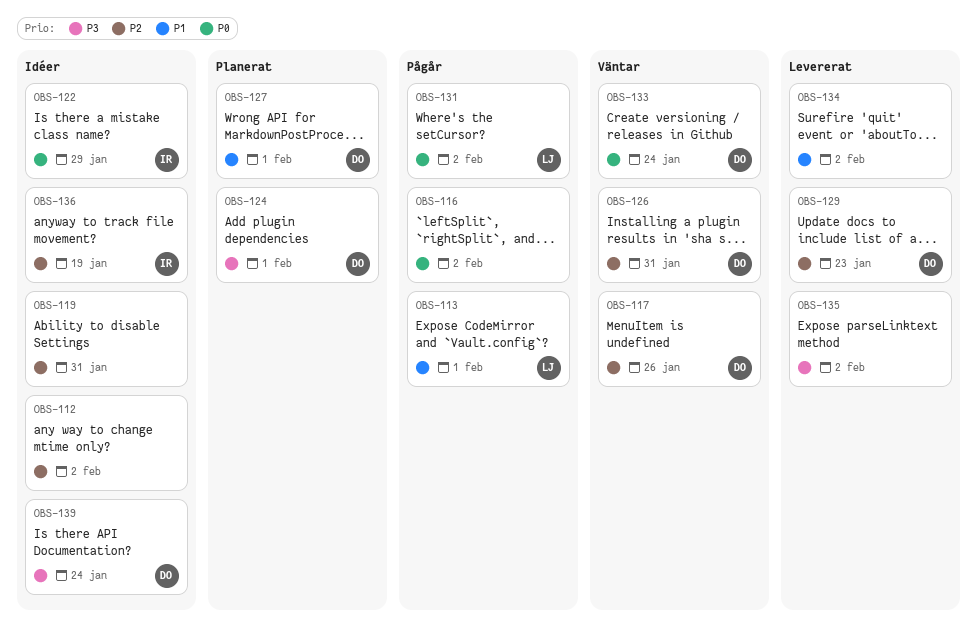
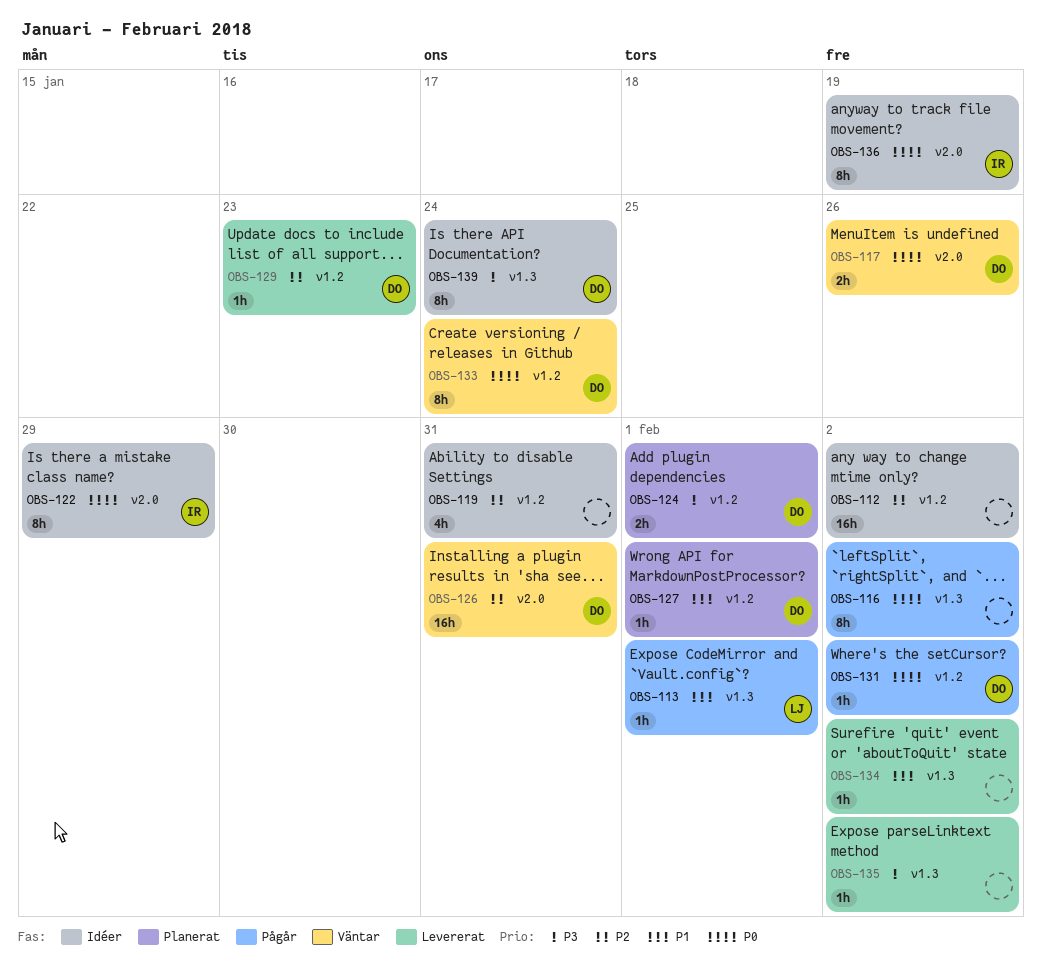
OBS-117, priority: P2 -> P0
OBS-131, owner: LJ -> DO
OBS-136, priority: P2 -> P0

